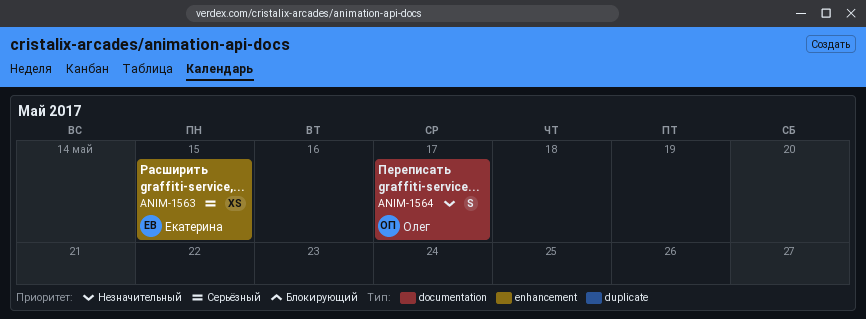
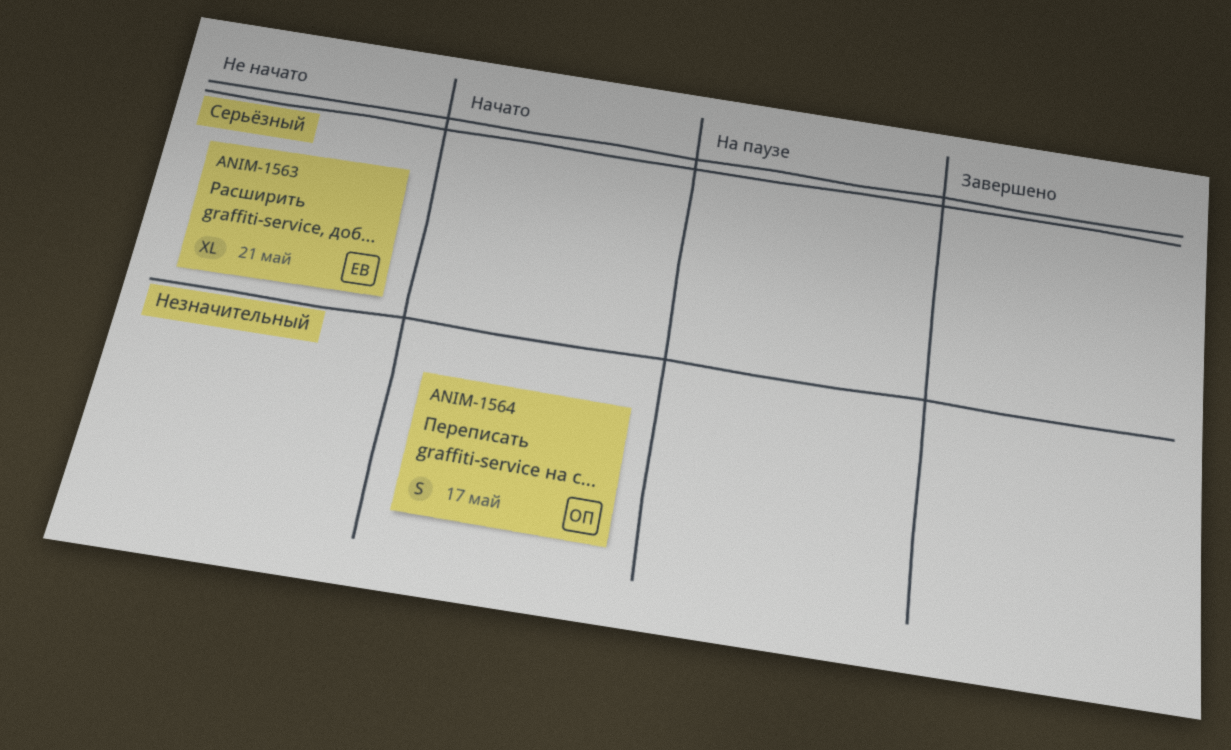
ANIM-1563, estimate: XS -> XL
ANIM-1563, due: May 15 -> May 21

